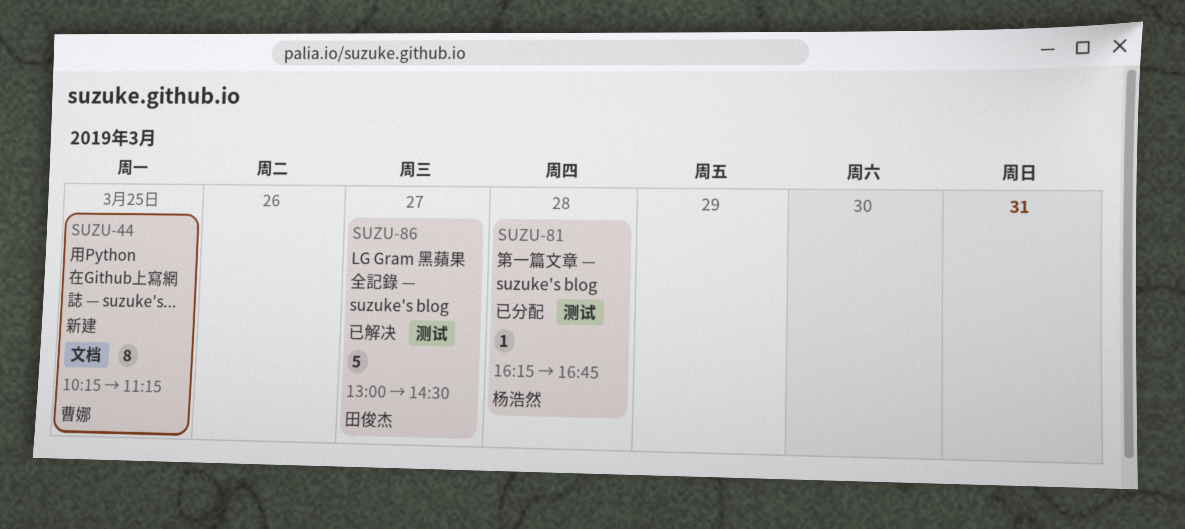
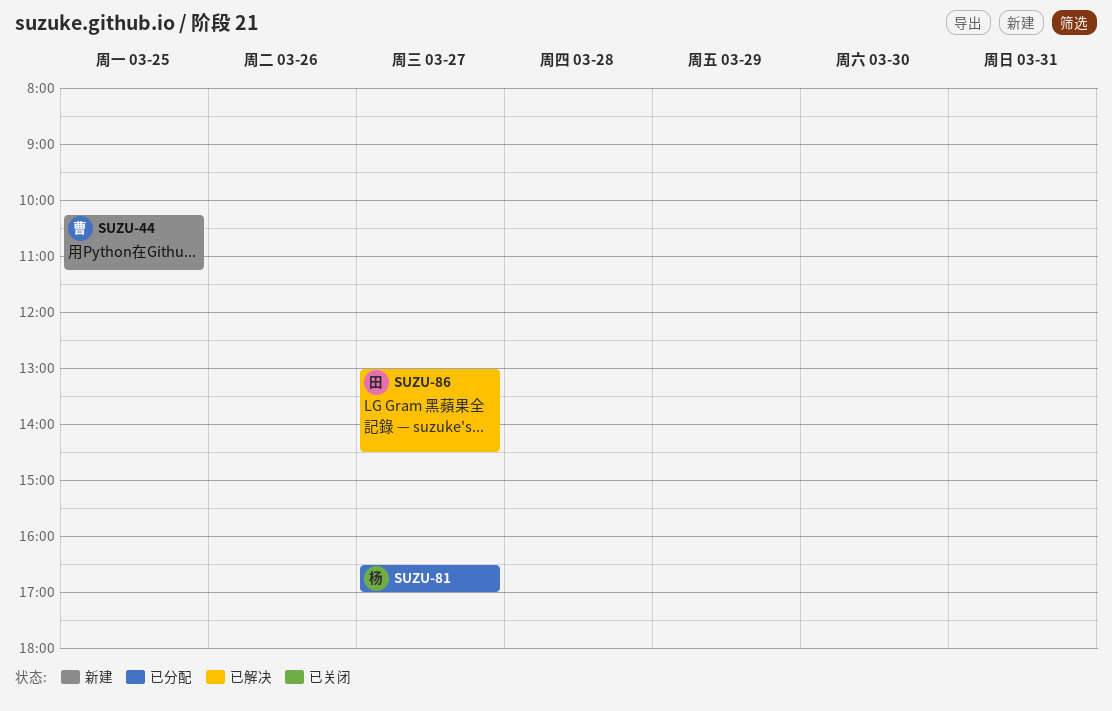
SUZU-81, day: Mar 28 -> Mar 27
SUZU-81, begins: 16:15 -> 16:30
SUZU-81, ends: 16:45 -> 17:00

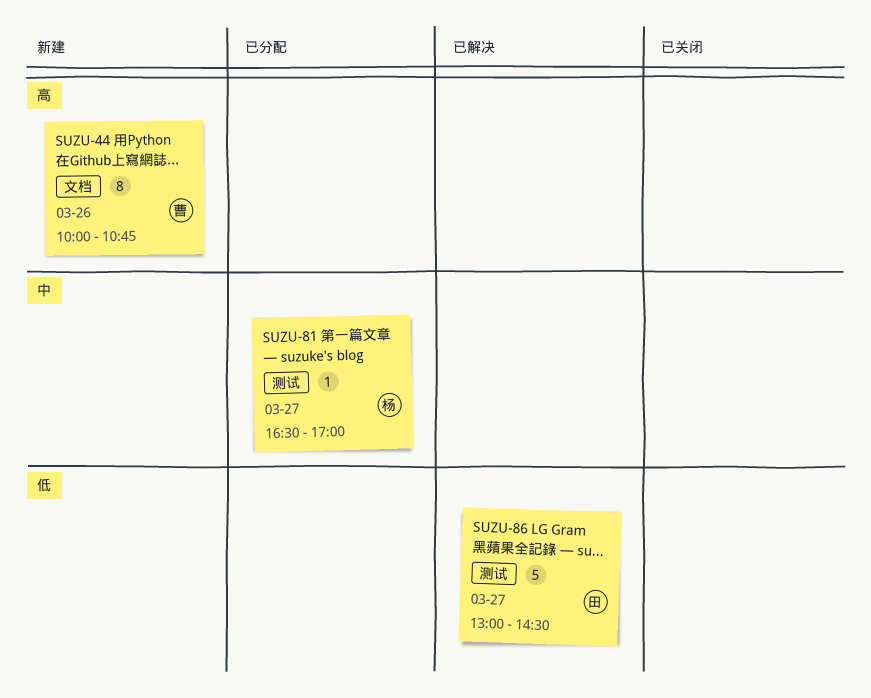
SUZU-44, day: Mar 25 -> Mar 26
SUZU-44, begins: 10:15 -> 10:00
SUZU-44, ends: 11:15 -> 10:45

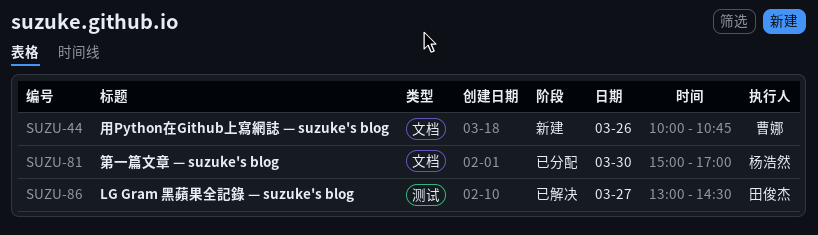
SUZU-81, label: 测试 -> 文档
SUZU-81, day: Mar 27 -> Mar 30
SUZU-81, begins: 16:30 -> 15:00

